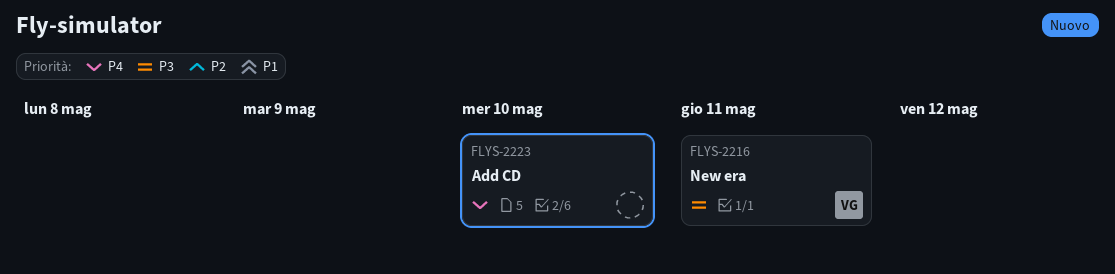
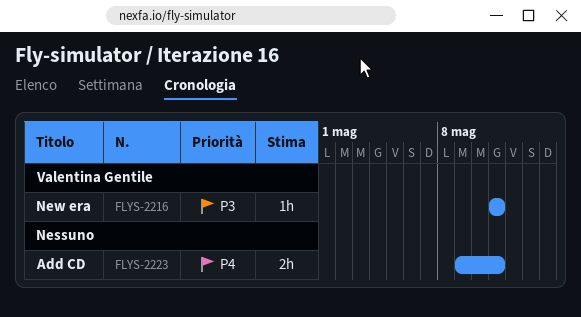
FLYS-2223, due: May 10 -> May 11

